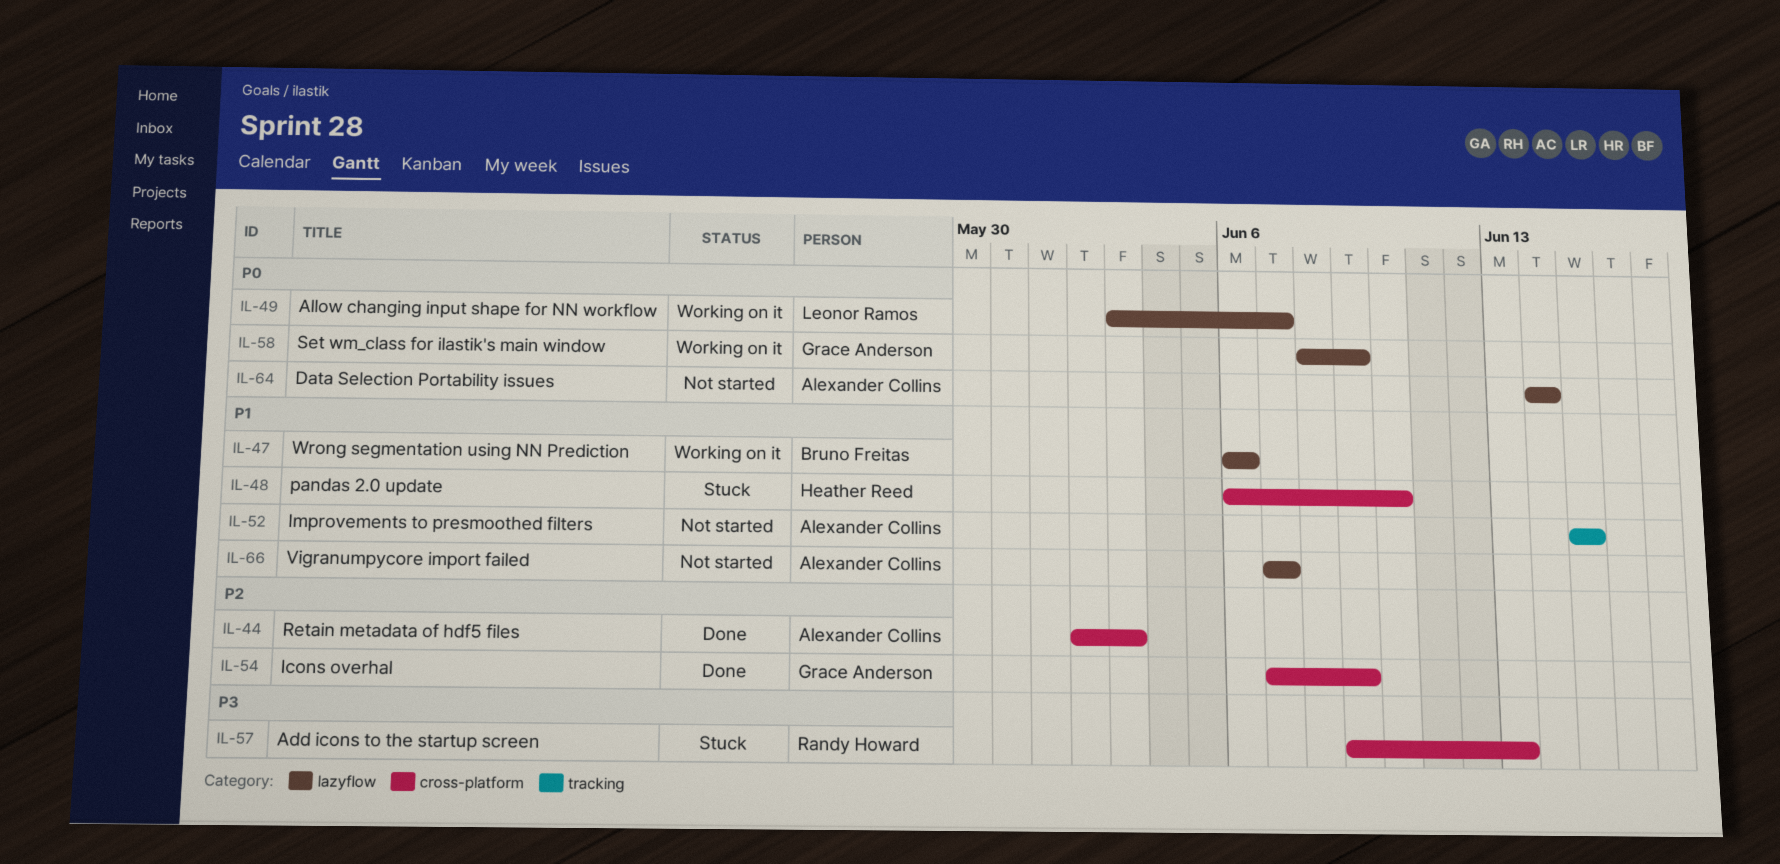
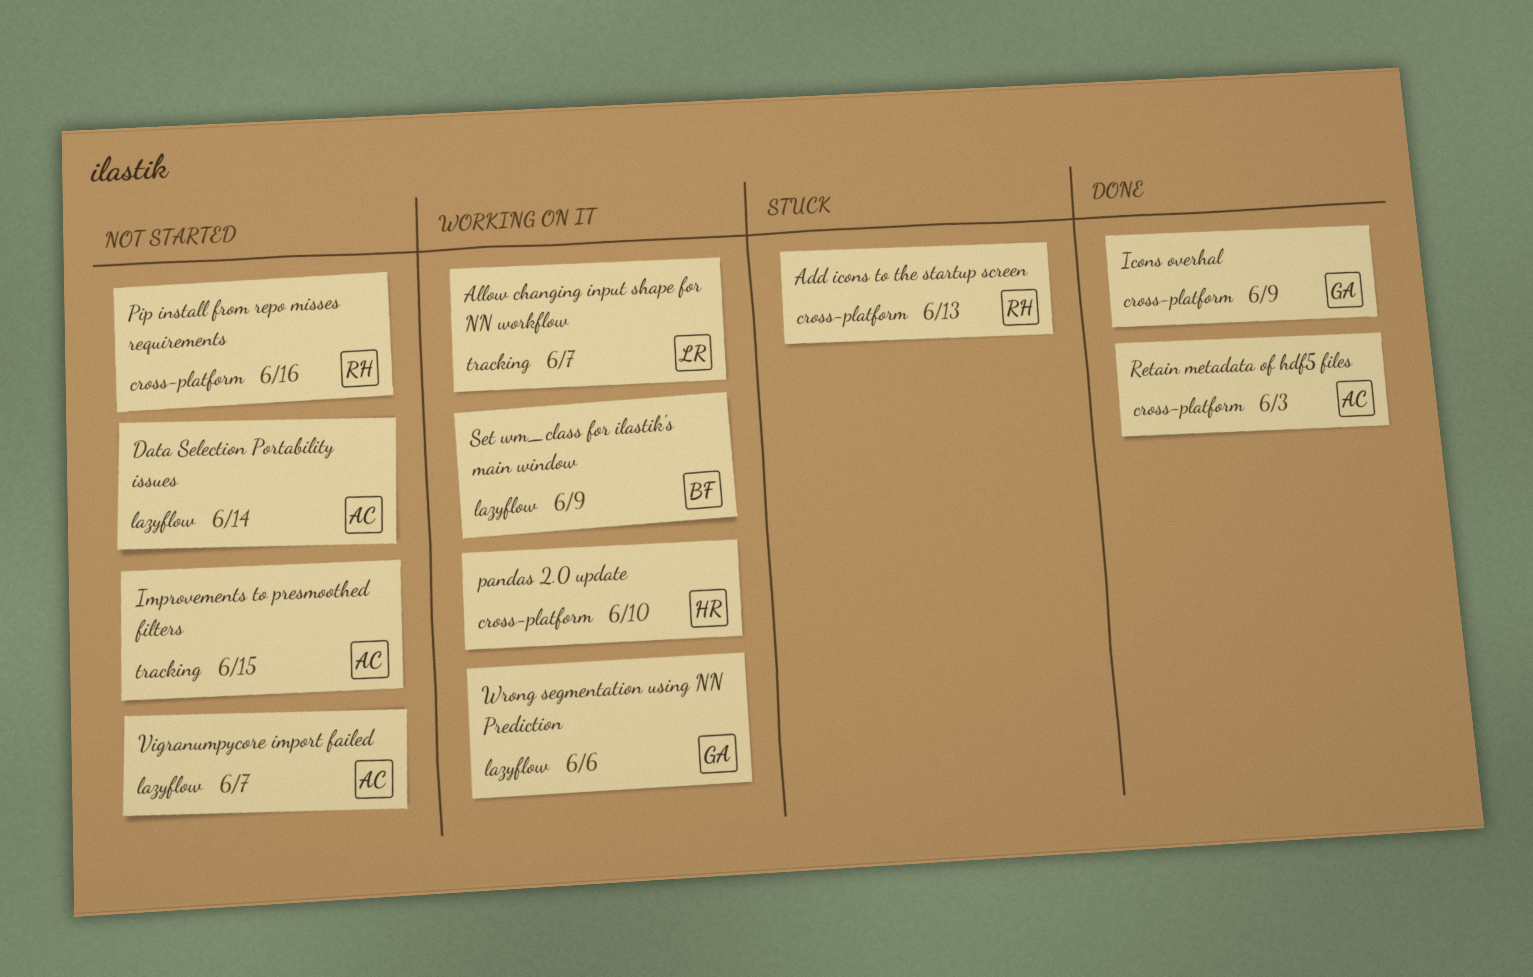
Allow changing input shape for NN workflow, label: lazyflow -> tracking
pandas 2.0 update, status: Stuck -> Working on it
Pip install from repo misses requirements: none -> present
Set wm_class for ilastik's main window, owner: Grace Anderson -> Bruno Freitas
Wrong segmentation using NN Prediction, owner: Bruno Freitas -> Grace Anderson

